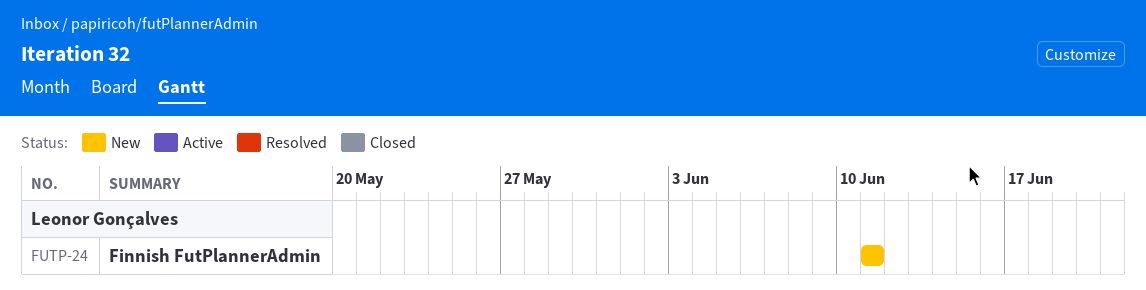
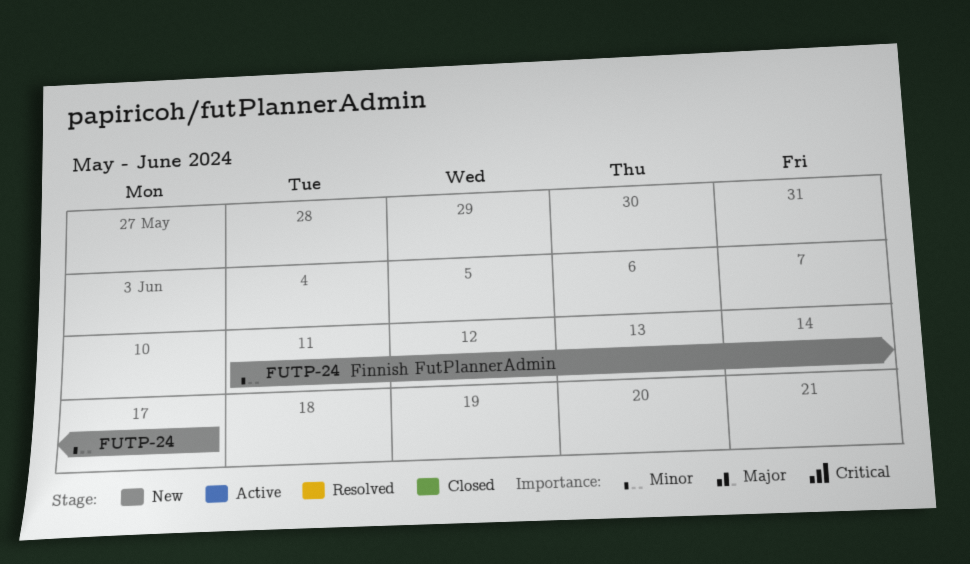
FUTP-24, due: Jun 11 -> Jun 17

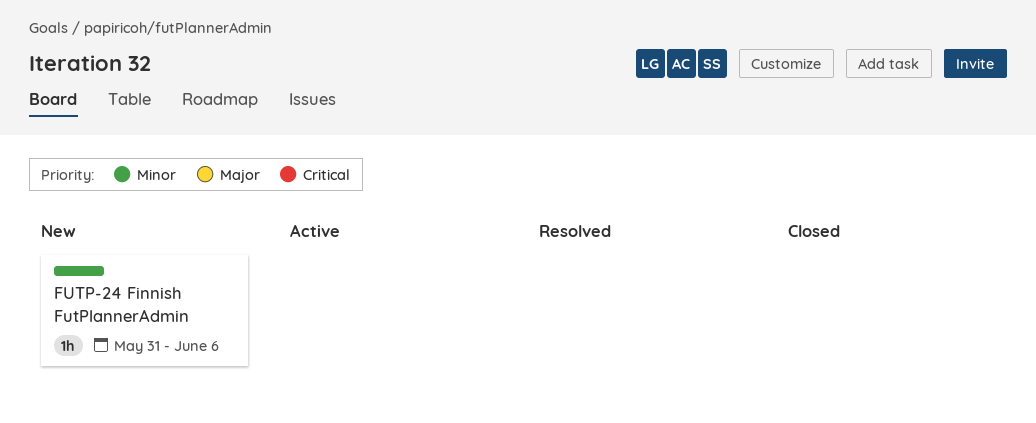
FUTP-24, start: Jun 11 -> May 31
FUTP-24, due: Jun 17 -> Jun 6

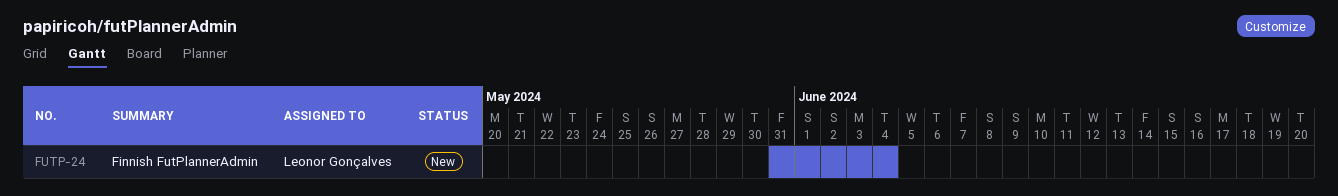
FUTP-24, due: Jun 6 -> Jun 4

